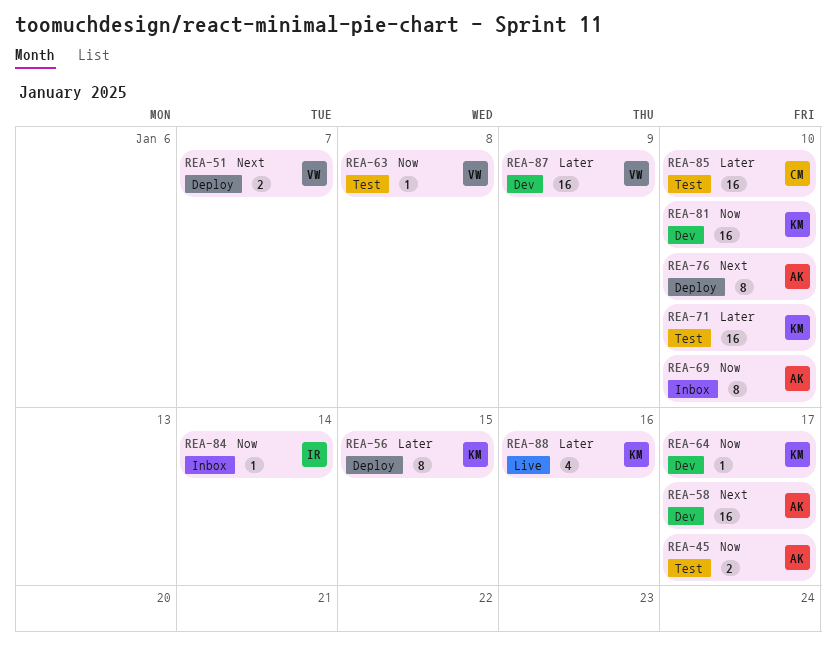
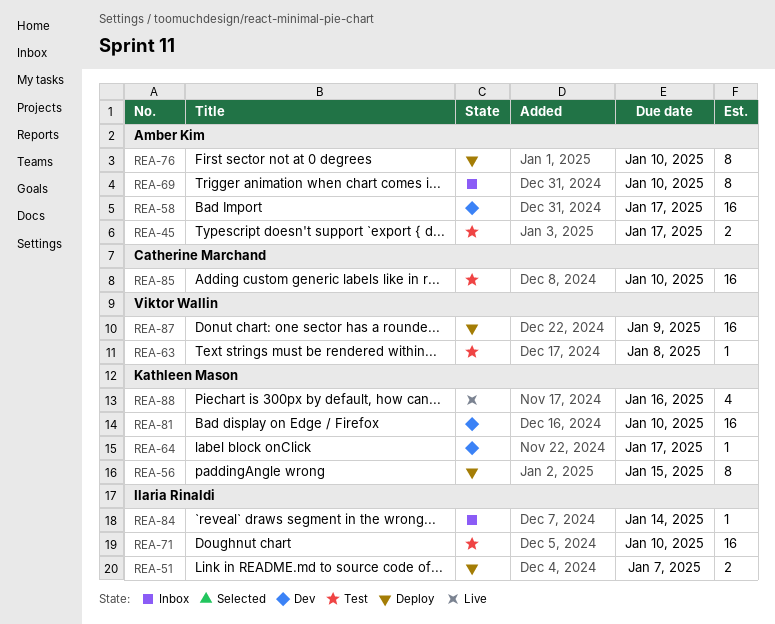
REA-51, owner: Viktor Wallin -> Ilaria Rinaldi
REA-71, owner: Kathleen Mason -> Ilaria Rinaldi
REA-87, status: Dev -> Deploy

